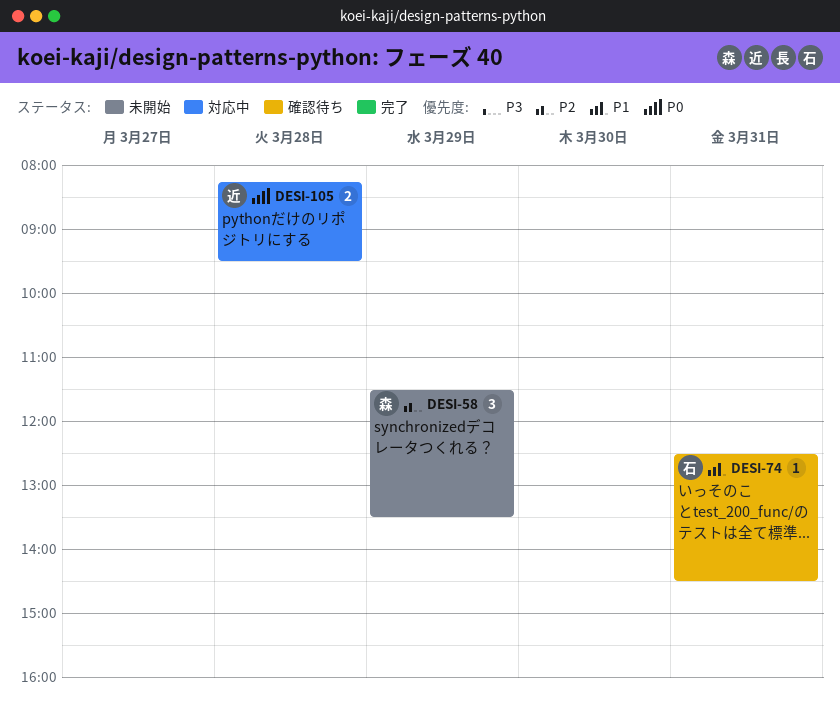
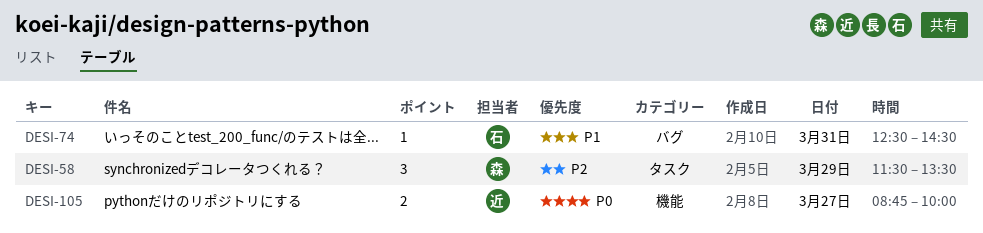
DESI-105, day: Mar 28 -> Mar 27
DESI-105, begins: 08:15 -> 08:45
DESI-105, ends: 09:30 -> 10:00

